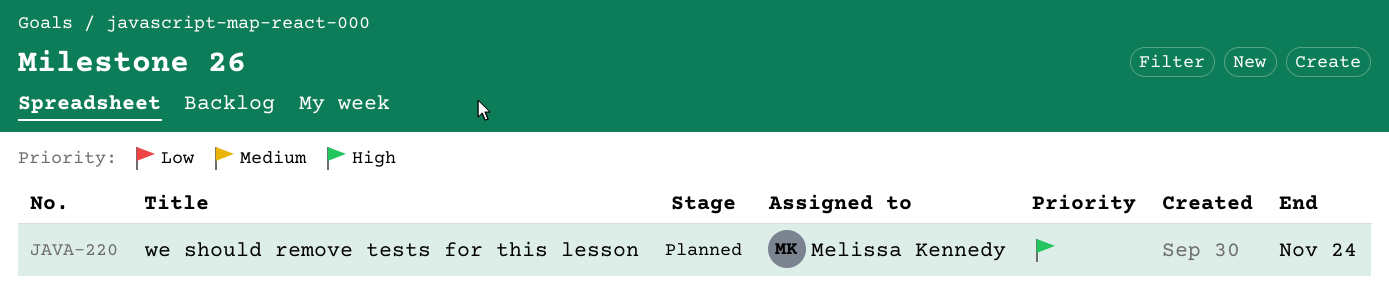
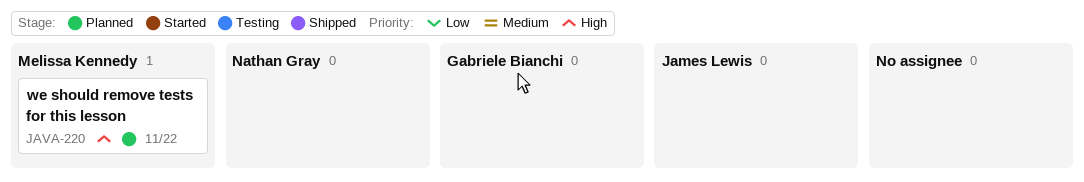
JAVA-220, due: Nov 24 -> Nov 22

